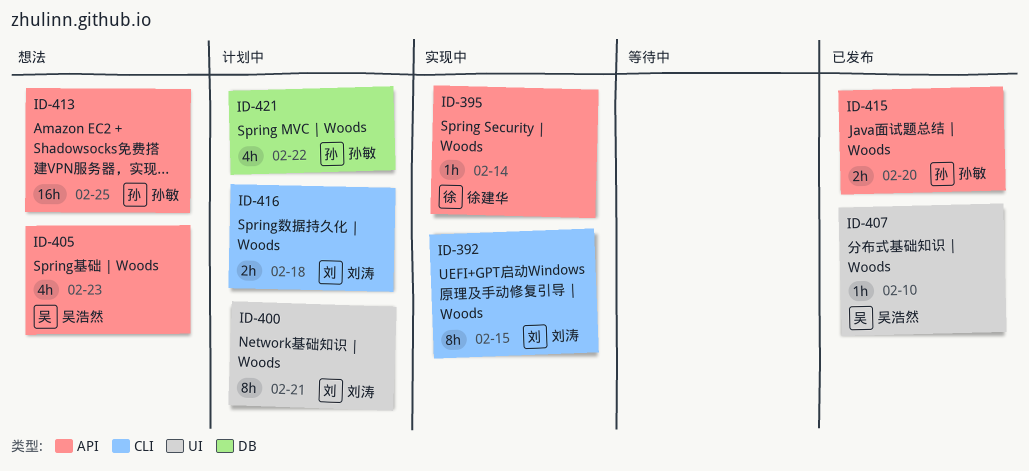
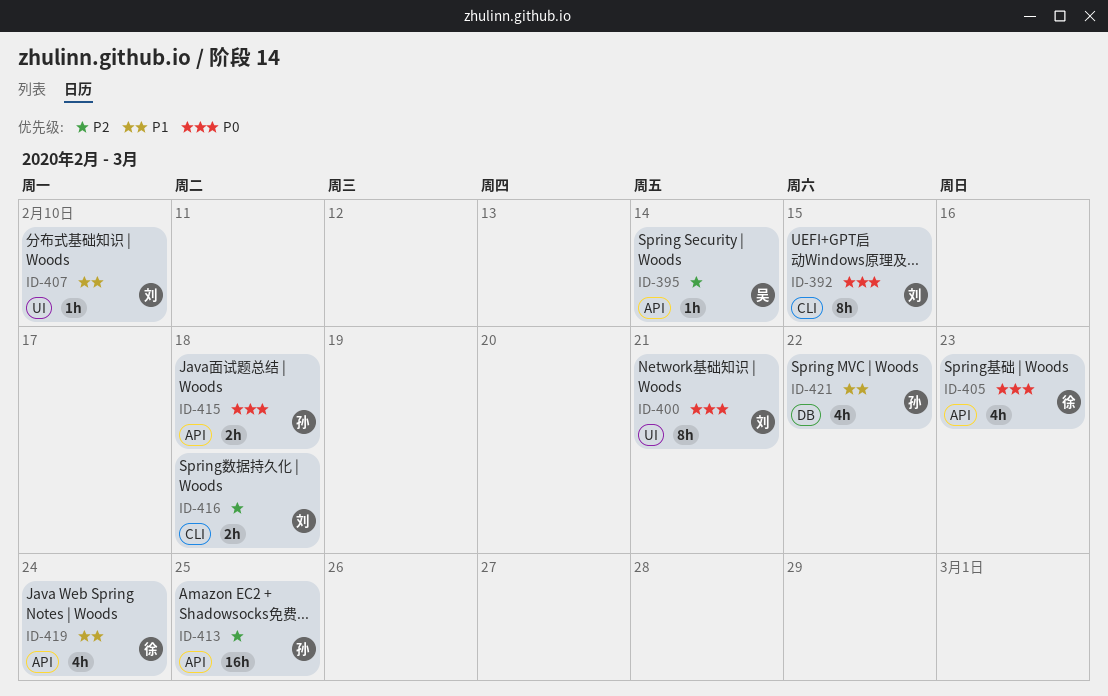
ID-395, owner: 徐建华 -> 吴浩然
ID-405, owner: 吴浩然 -> 徐建华
ID-407, owner: 吴浩然 -> 刘涛
ID-415, due: Feb 20 -> Feb 18
ID-419: none -> present

